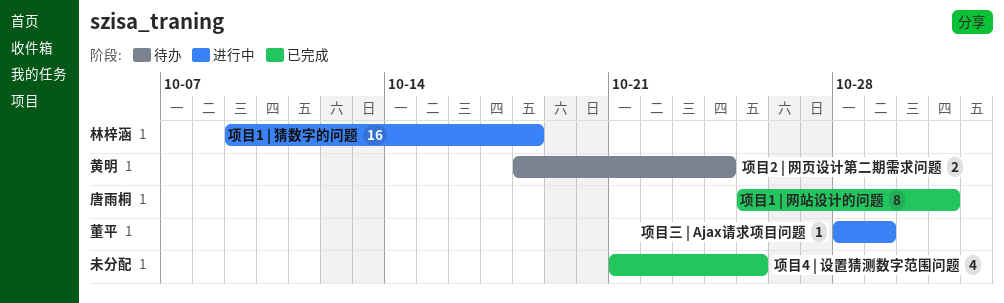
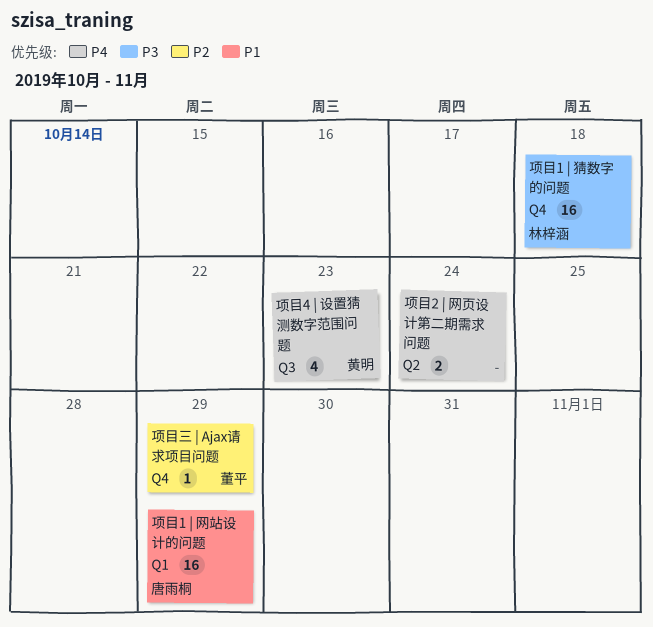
项目1 | 网站设计的问题, estimate: 8 -> 16
项目1 | 网站设计的问题, due: Oct 31 -> Oct 29
项目2 | 网页设计第二期需求问题, owner: 黄明 -> none
项目4 | 设置猜测数字范围问题, owner: none -> 黄明
项目4 | 设置猜测数字范围问题, due: Oct 25 -> Oct 23

